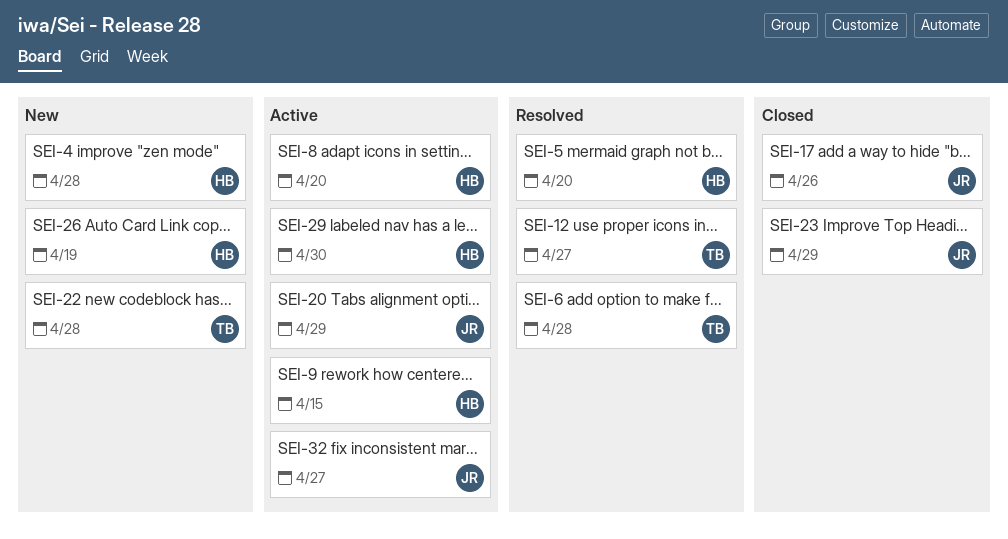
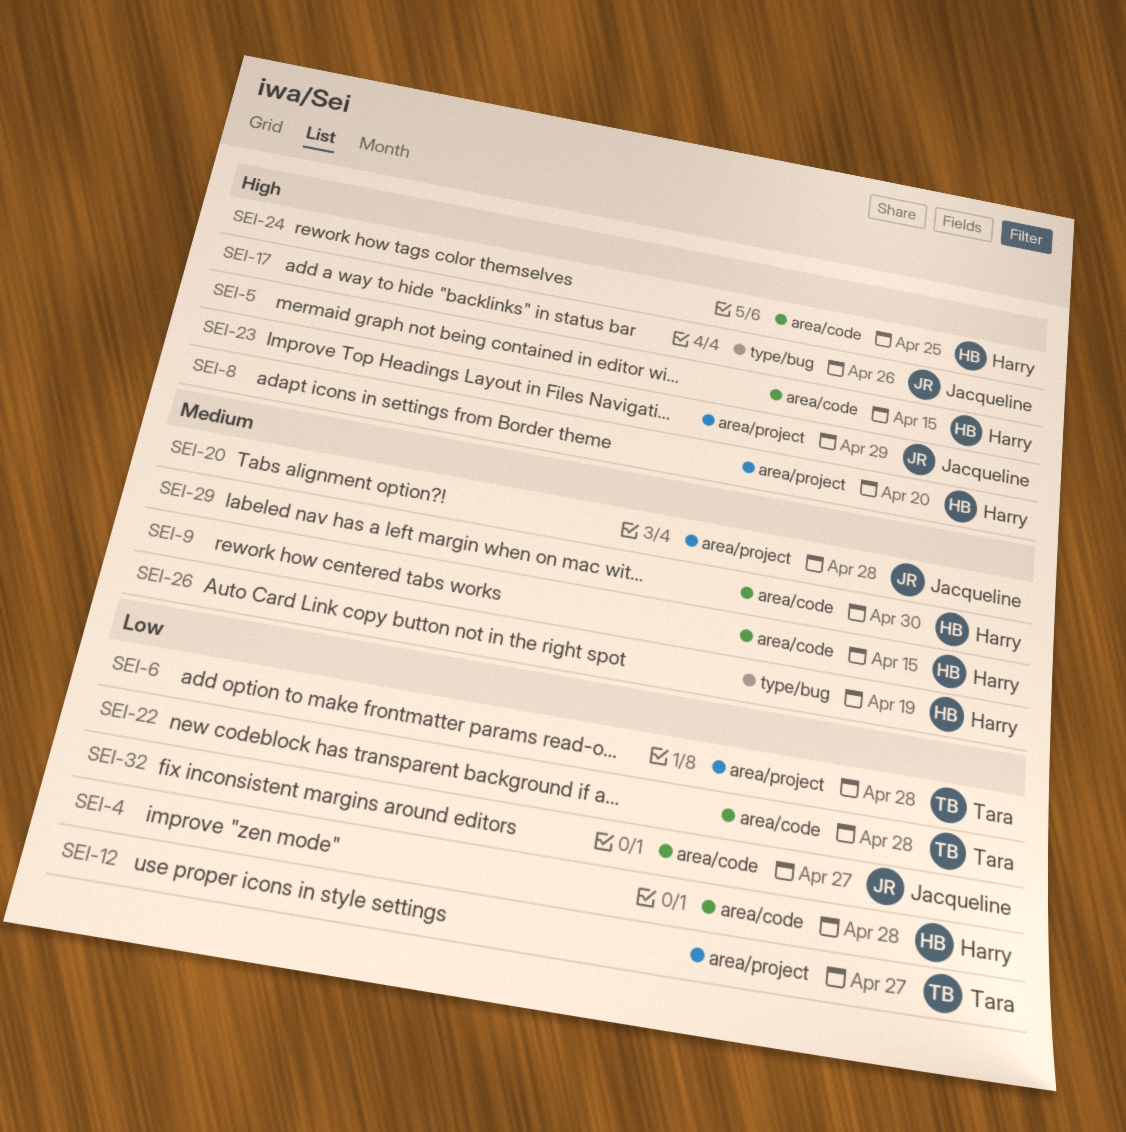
SEI-5, due: Apr 20 -> Apr 15
SEI-20, due: Apr 29 -> Apr 28
SEI-24: none -> present

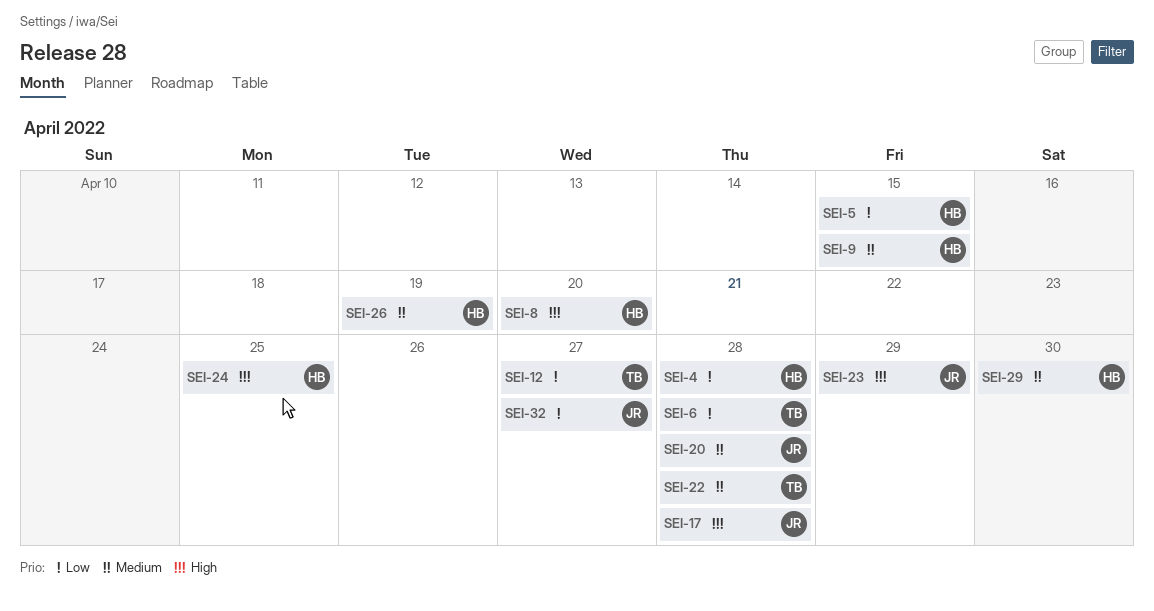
SEI-5, priority: High -> Low
SEI-17, due: Apr 26 -> Apr 28
SEI-22, priority: Low -> Medium

